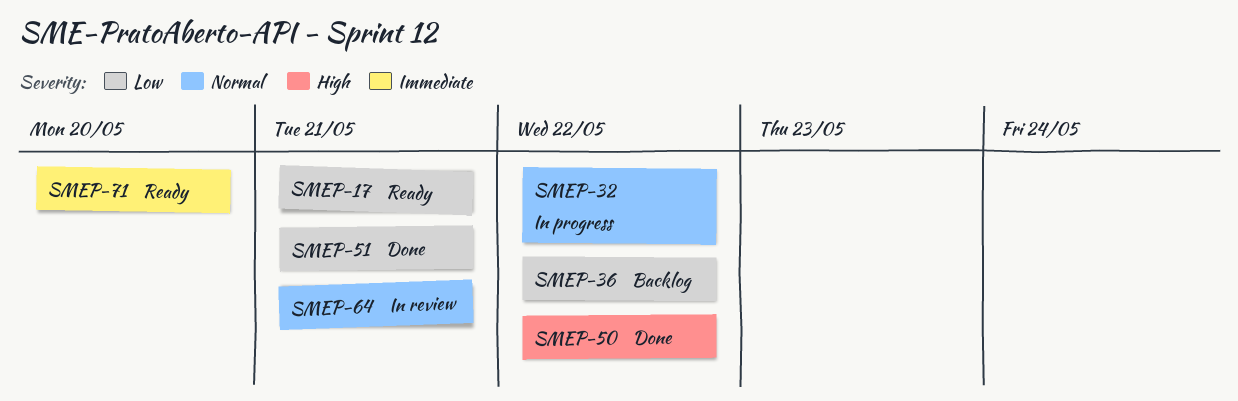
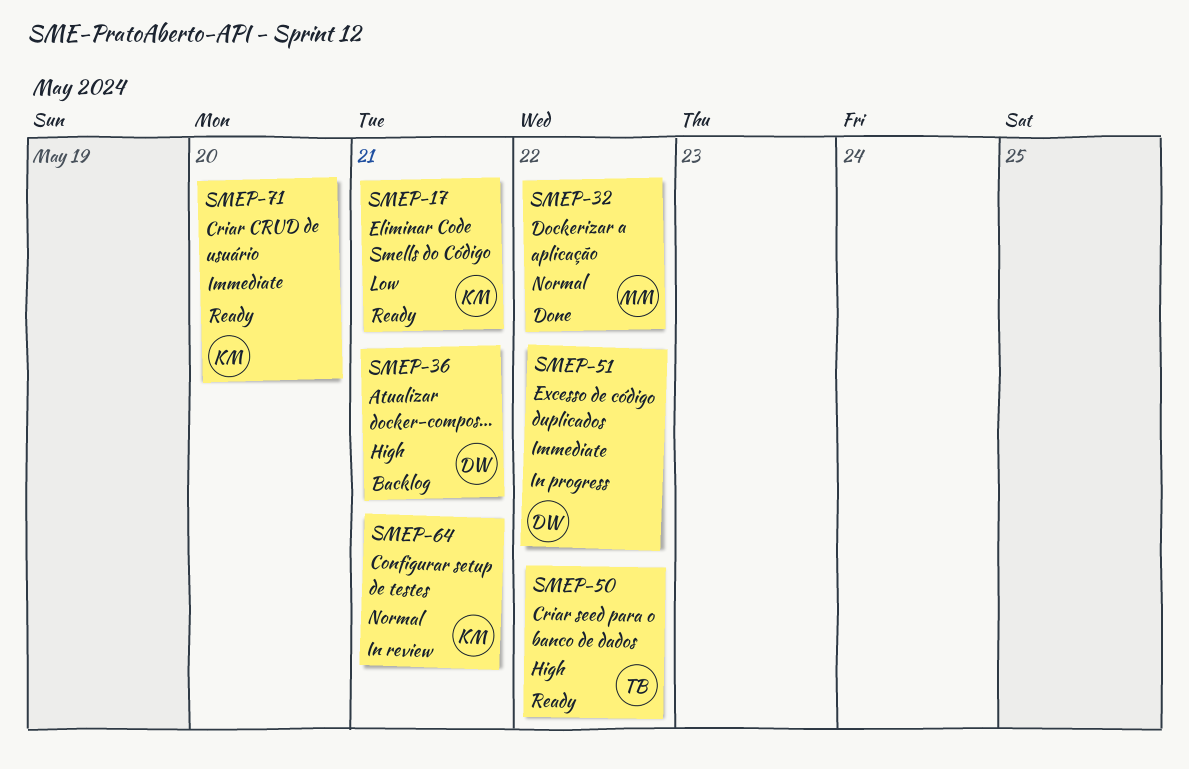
SMEP-32, status: In progress -> Done
SMEP-36, priority: Low -> High
SMEP-36, due: May 22 -> May 21
SMEP-50, status: Done -> Ready
SMEP-51, status: Done -> In progress
SMEP-51, priority: Low -> Immediate
SMEP-51, due: May 21 -> May 22

